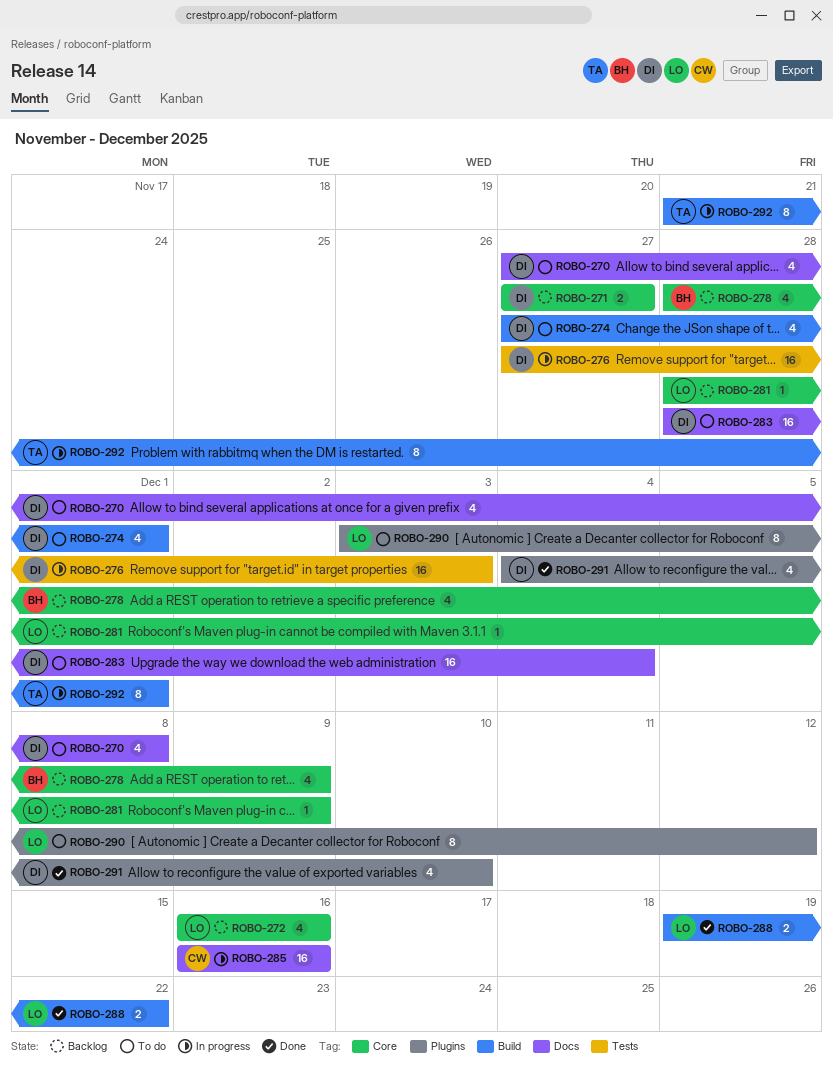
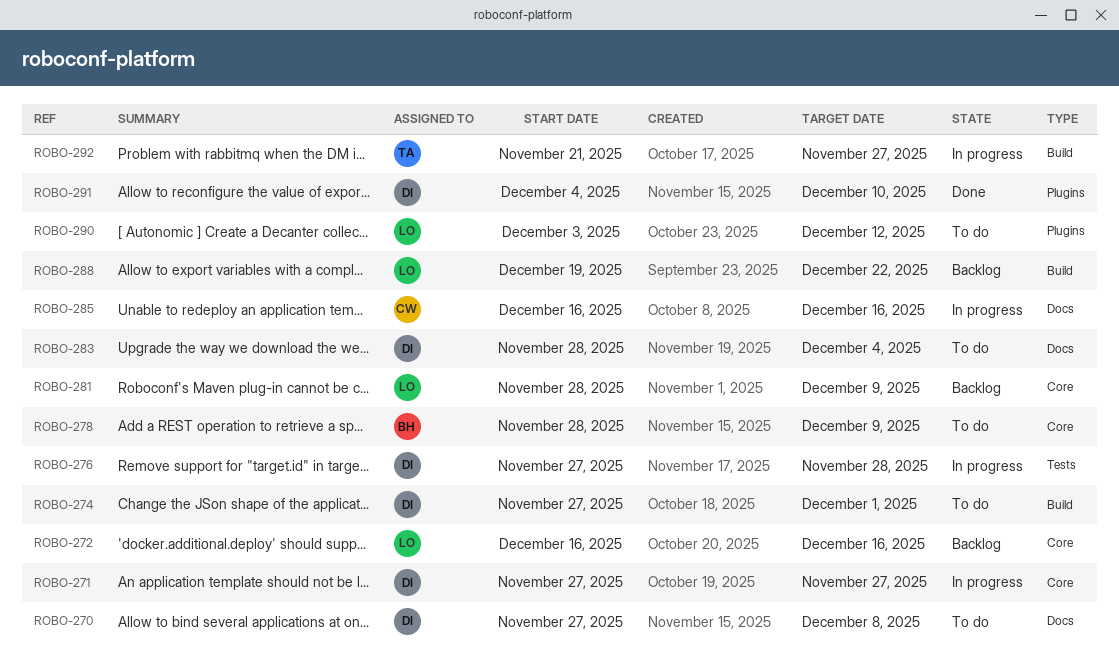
ROBO-271, status: Backlog -> In progress
ROBO-276, due: Dec 3 -> Nov 28
ROBO-278, status: Backlog -> To do
ROBO-288, status: Done -> Backlog
ROBO-292, due: Dec 1 -> Nov 27

